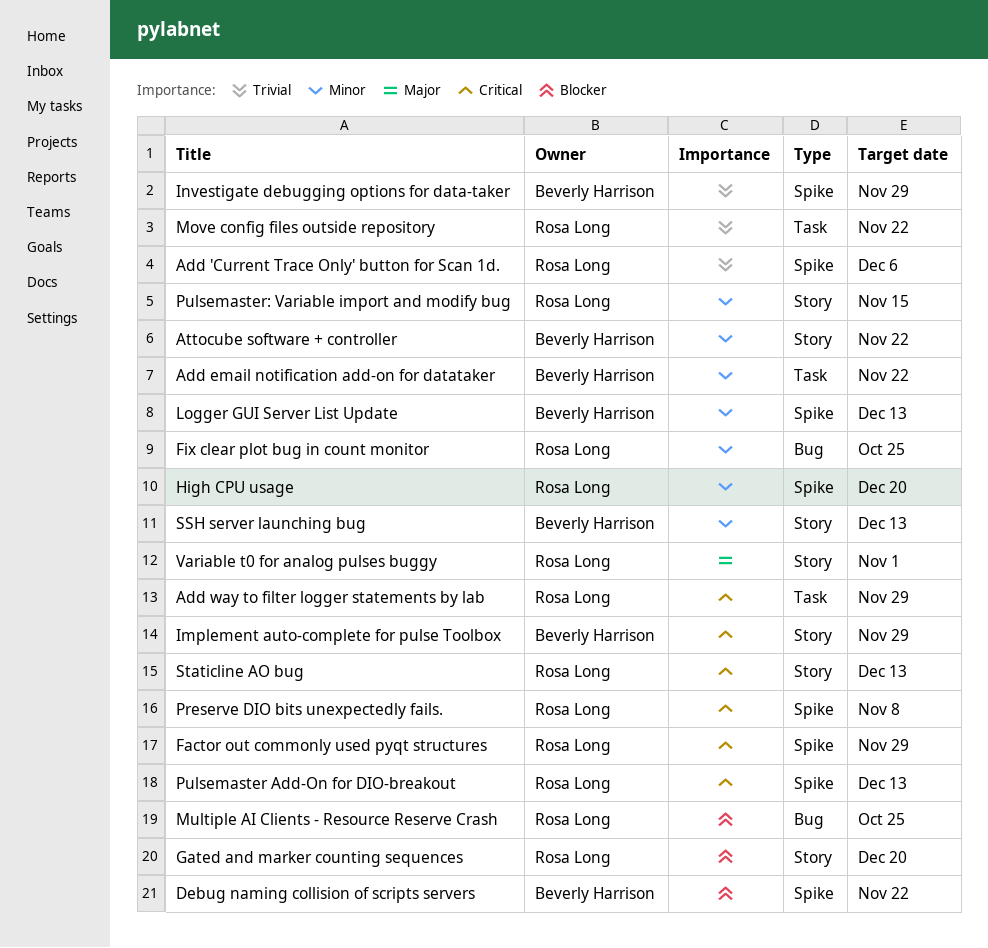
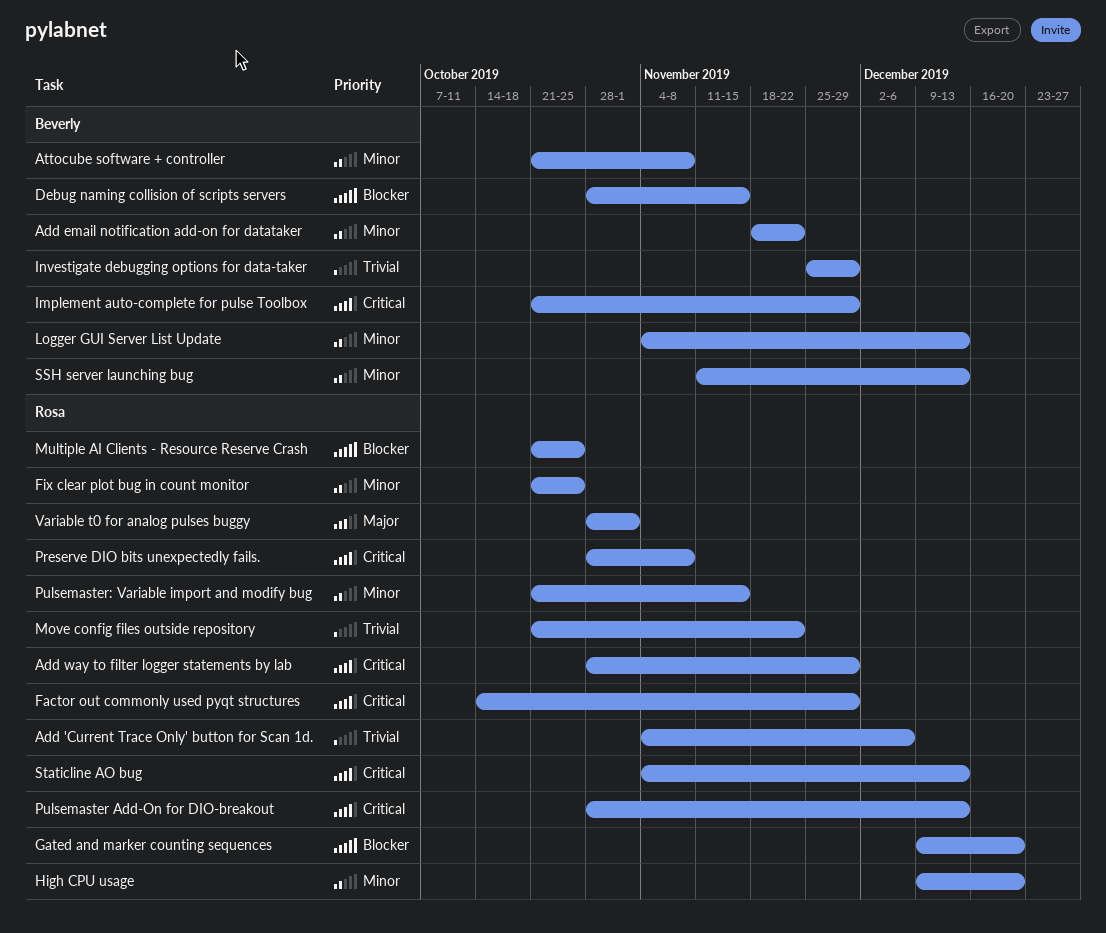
Attocube software + controller, due: Nov 22 -> Nov 8
Debug naming collision of scripts servers, due: Nov 22 -> Nov 15

